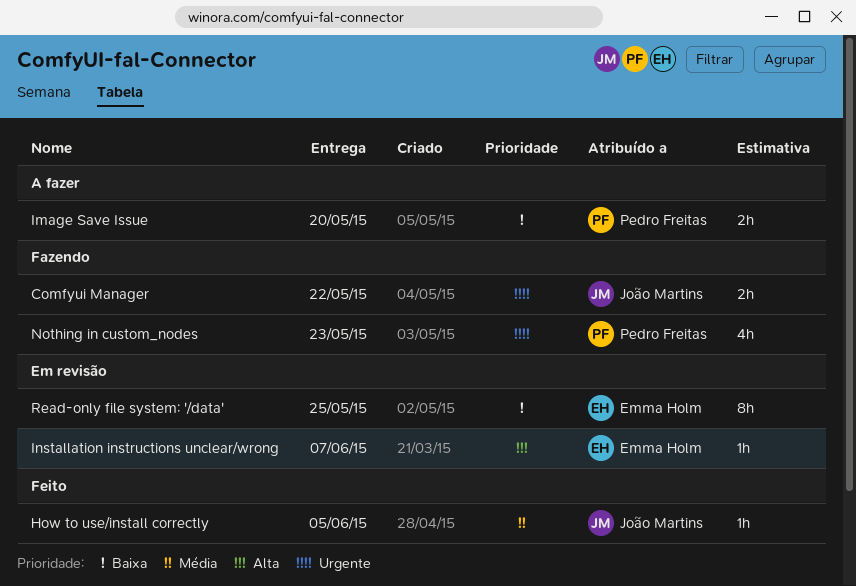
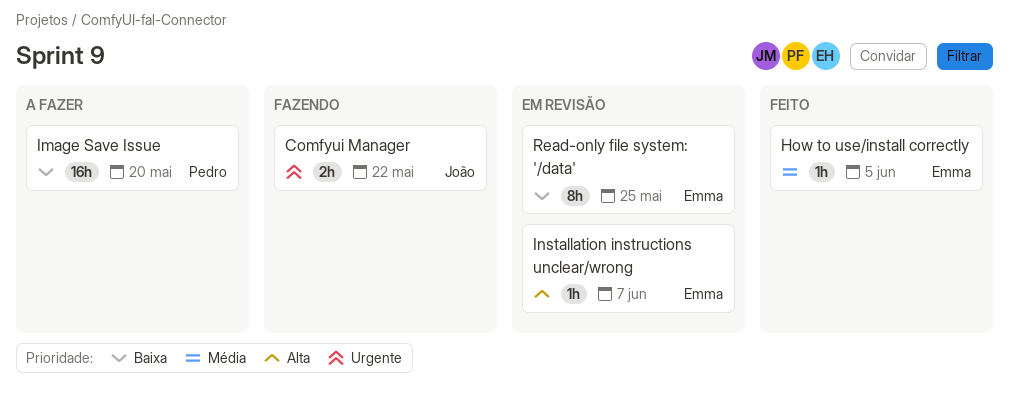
How to use/install correctly, owner: João Martins -> Emma Holm
Image Save Issue, estimate: 2h -> 16h
Nothing in custom_nodes: present -> none

